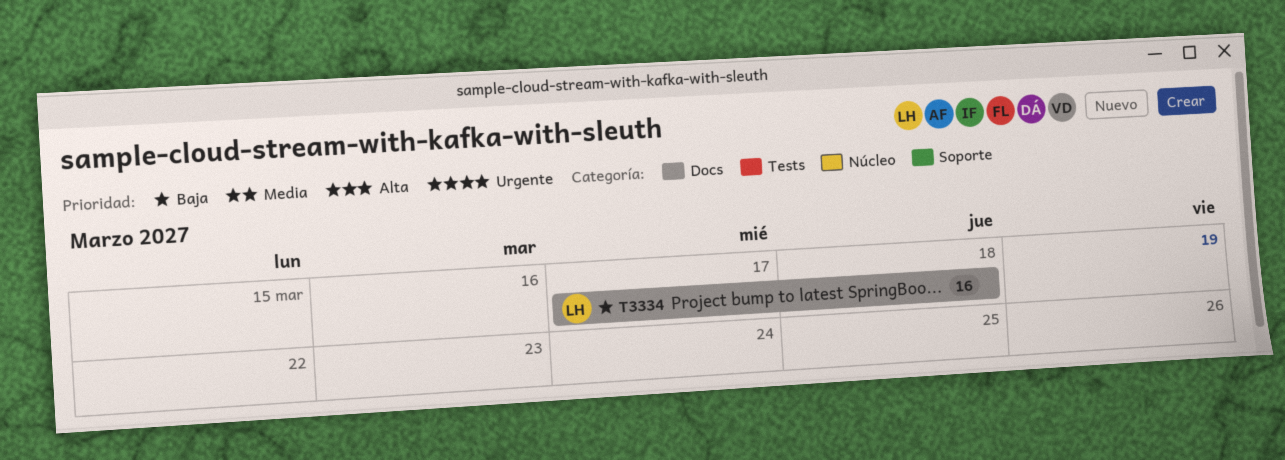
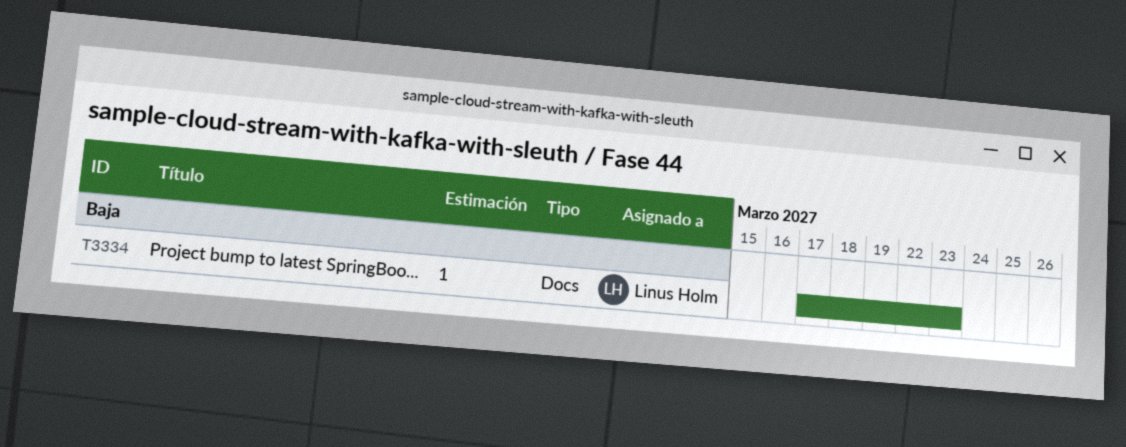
T3334, estimate: 16 -> 1
T3334, due: Mar 18 -> Mar 23

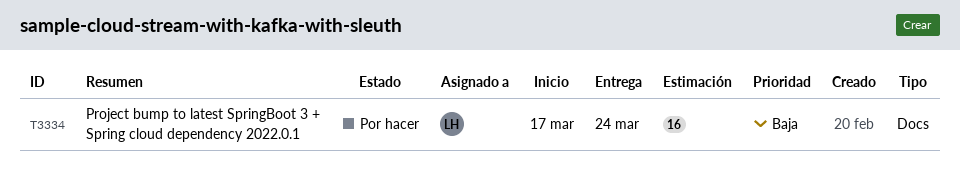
T3334, estimate: 1 -> 16
T3334, due: Mar 23 -> Mar 24

